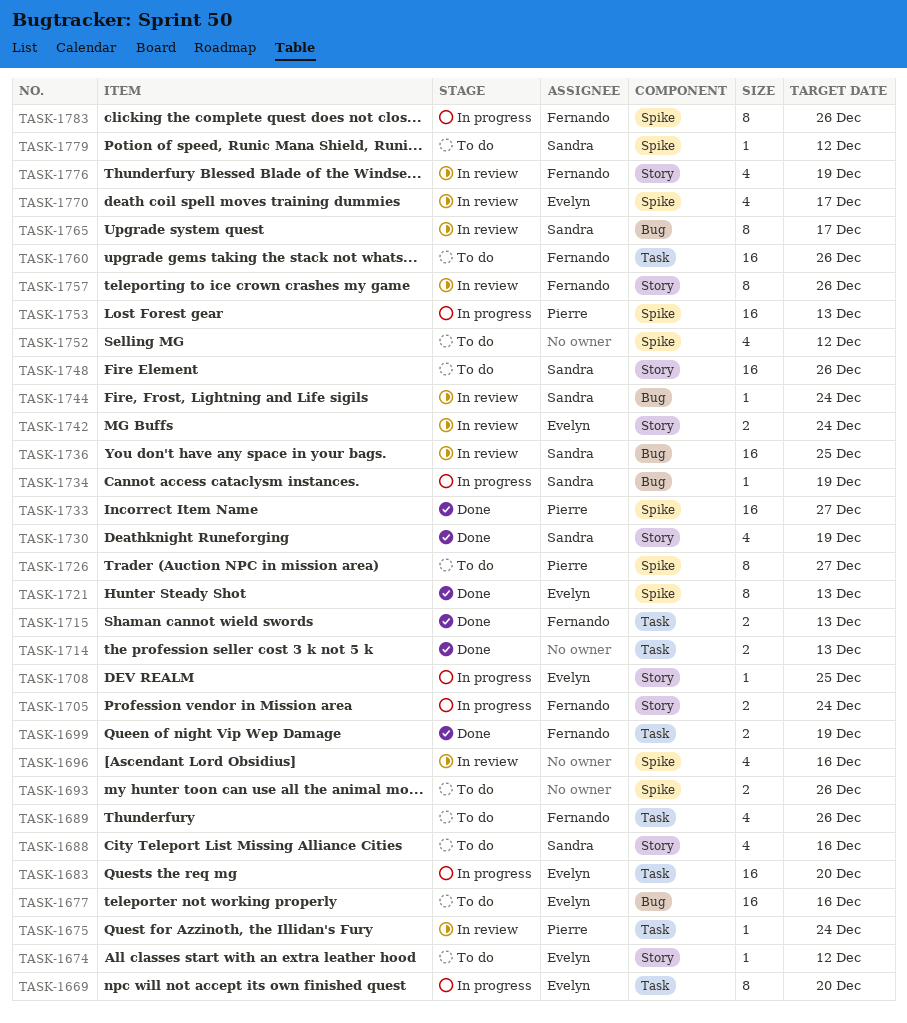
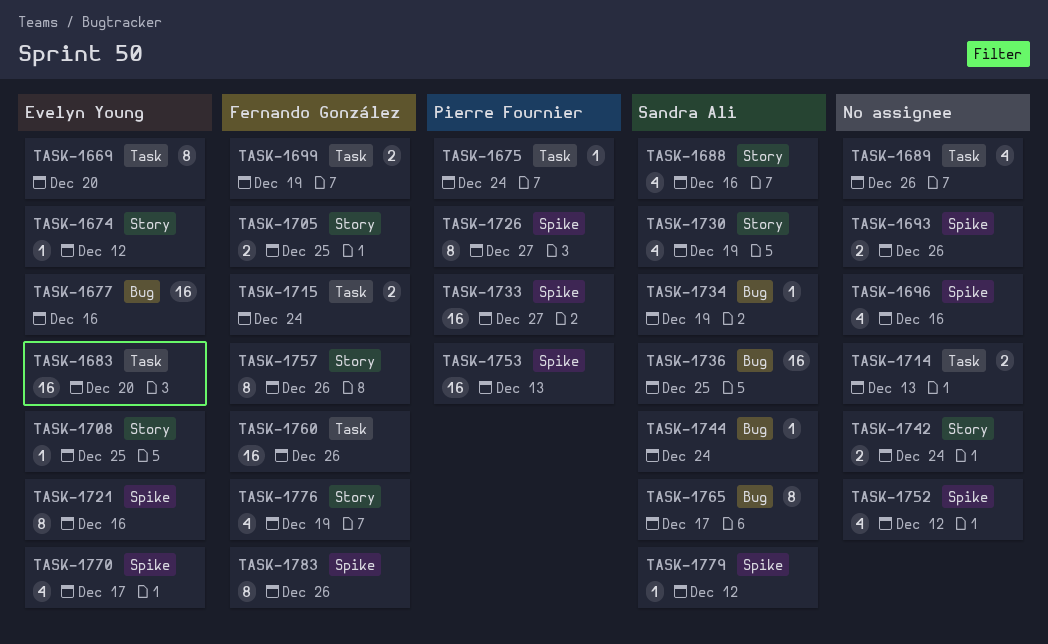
TASK-1689, owner: Fernando González -> none
TASK-1705, due: Dec 24 -> Dec 25
TASK-1715, due: Dec 13 -> Dec 24
TASK-1721, due: Dec 13 -> Dec 16
TASK-1742, owner: Evelyn Young -> none
TASK-1748: present -> none

